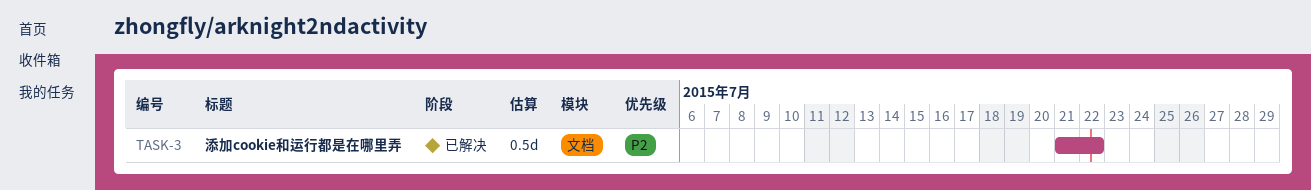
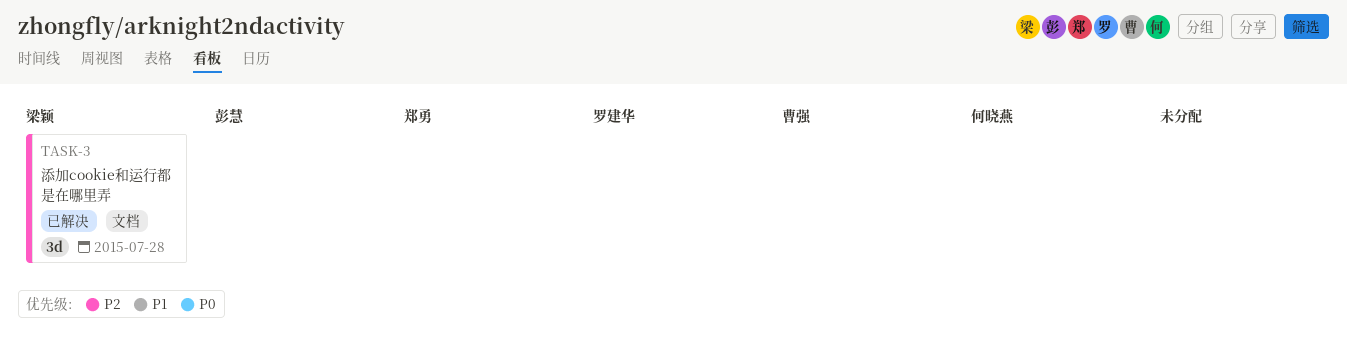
TASK-3, estimate: 0.5d -> 3d
TASK-3, due: Jul 22 -> Jul 28

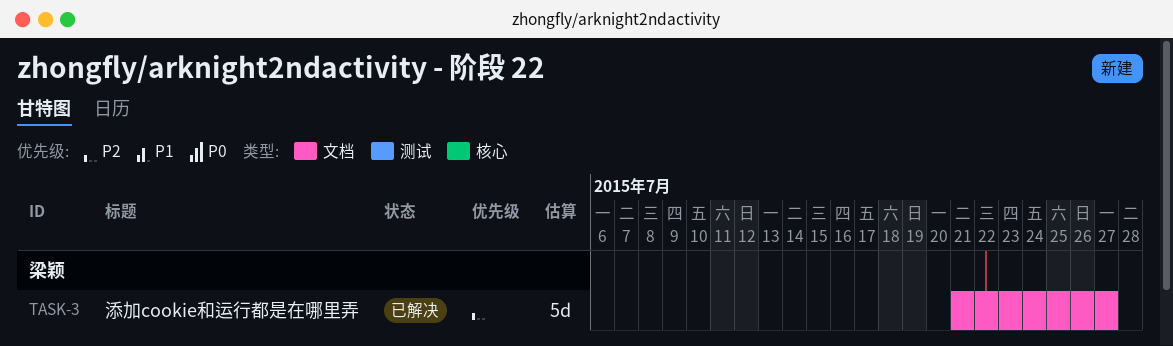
TASK-3, estimate: 3d -> 5d
TASK-3, due: Jul 28 -> Jul 27

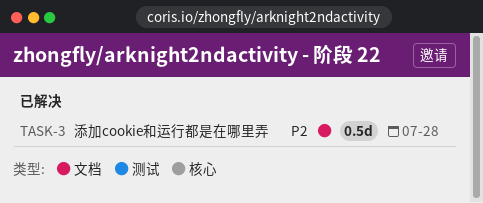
TASK-3, estimate: 5d -> 0.5d
TASK-3, due: Jul 27 -> Jul 28

